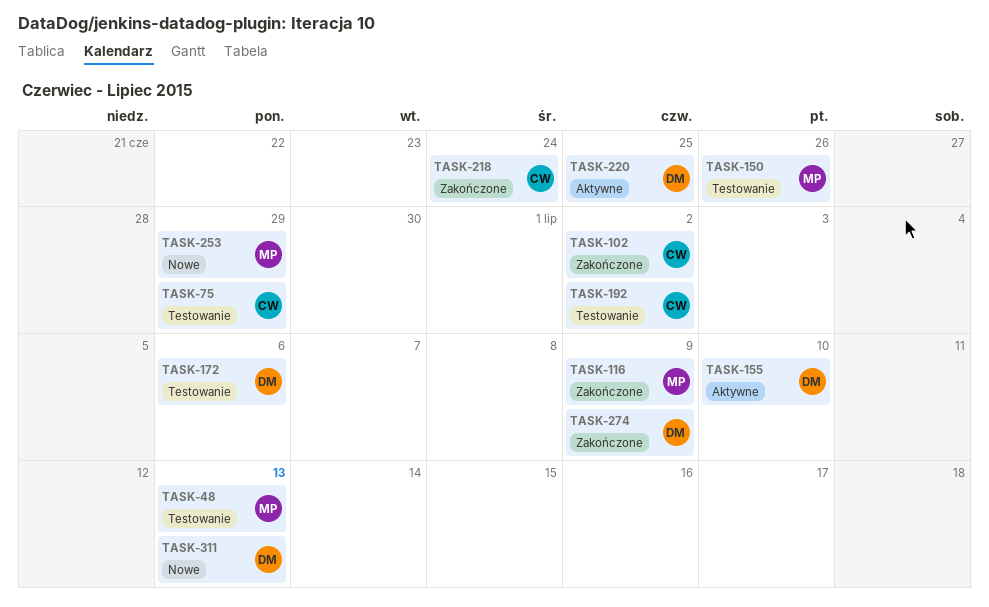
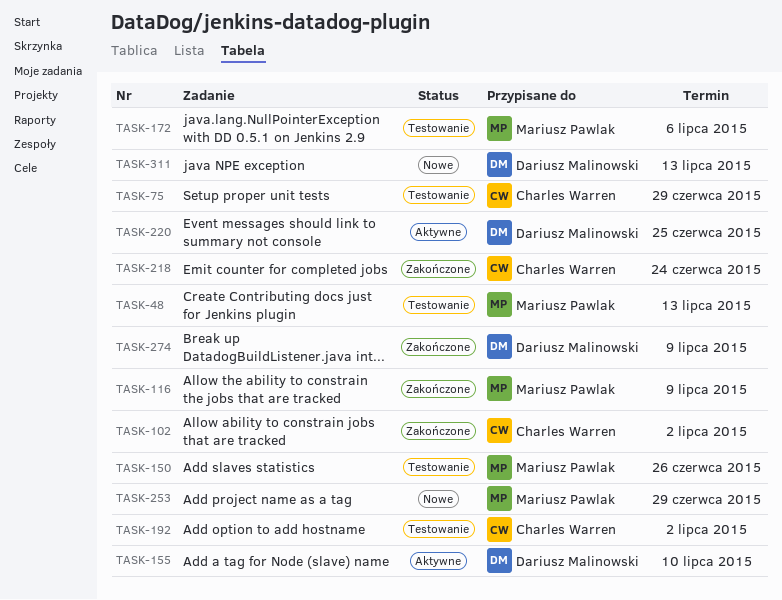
TASK-172, owner: Dariusz Malinowski -> Mariusz Pawlak

